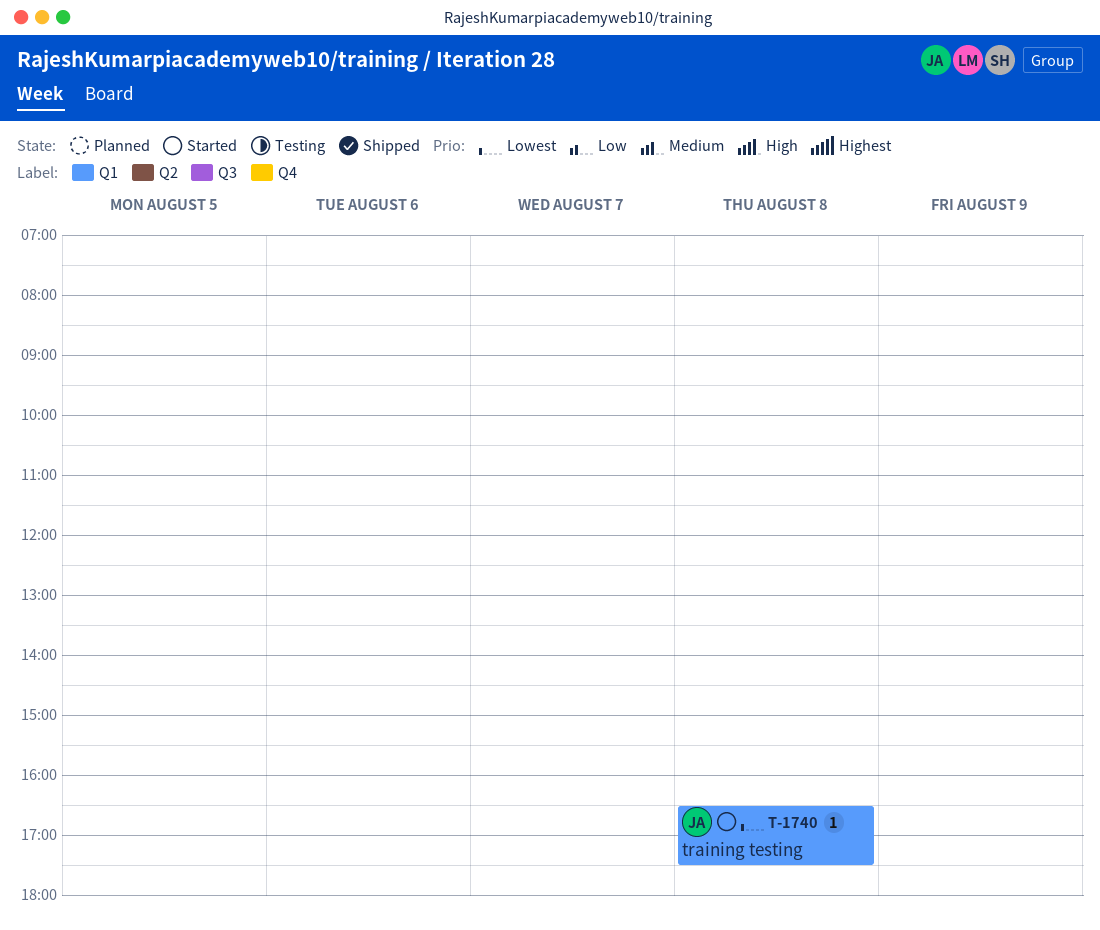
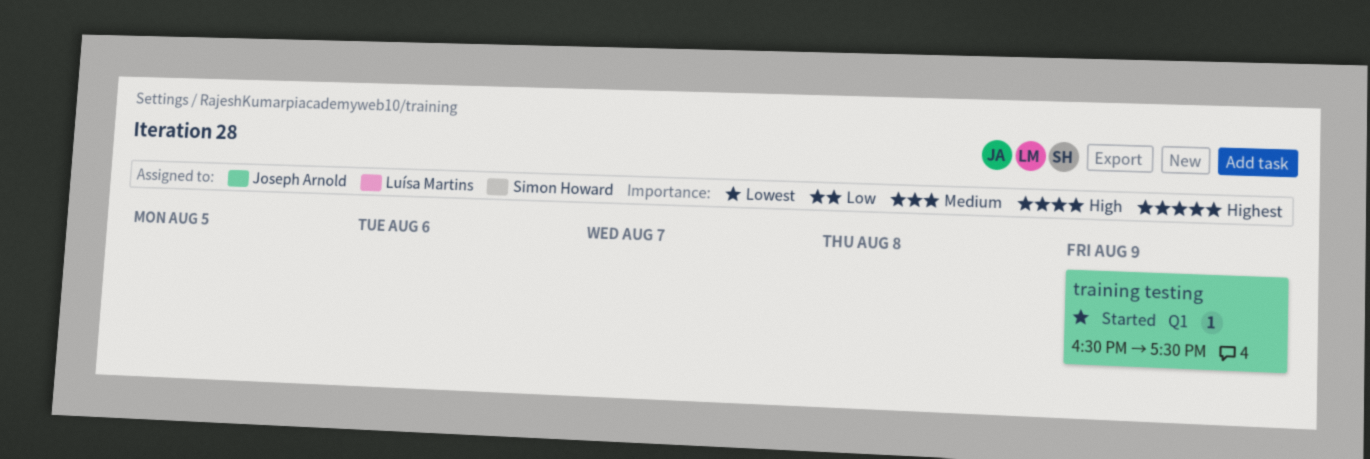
training testing, day: Aug 8 -> Aug 9

